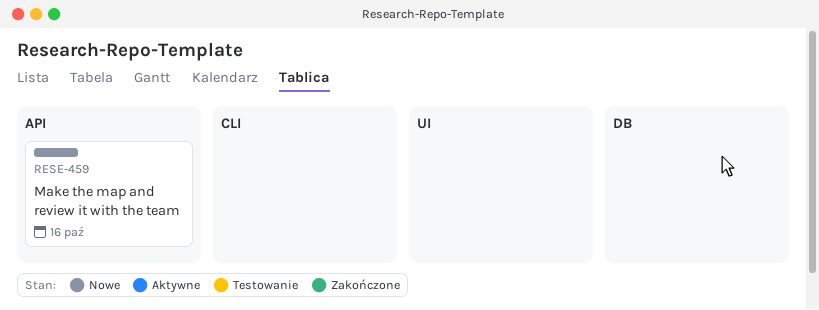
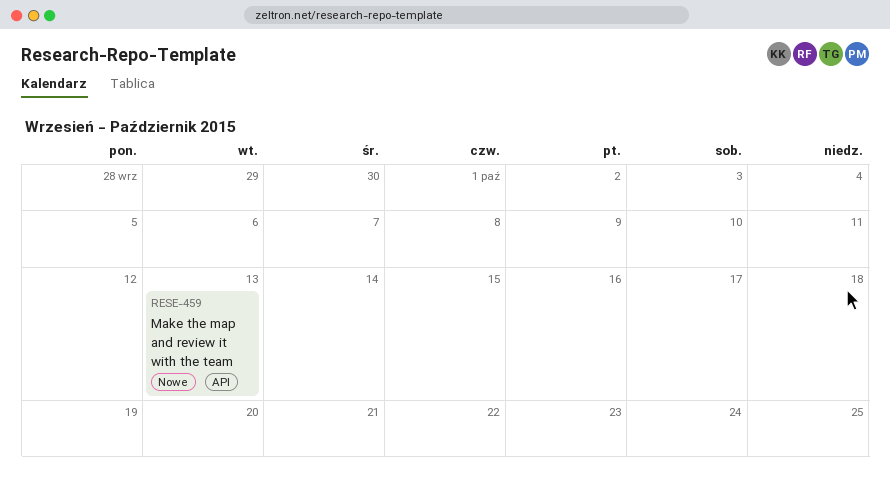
RESE-459, due: Oct 16 -> Oct 13

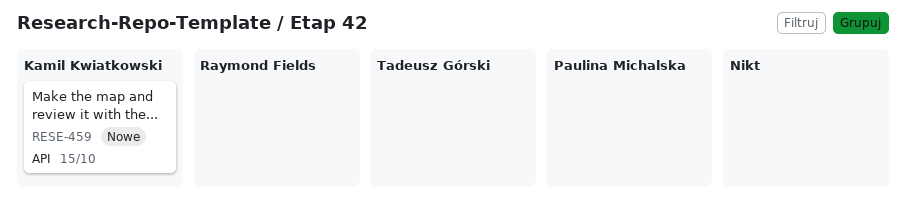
RESE-459, due: Oct 13 -> Oct 15

